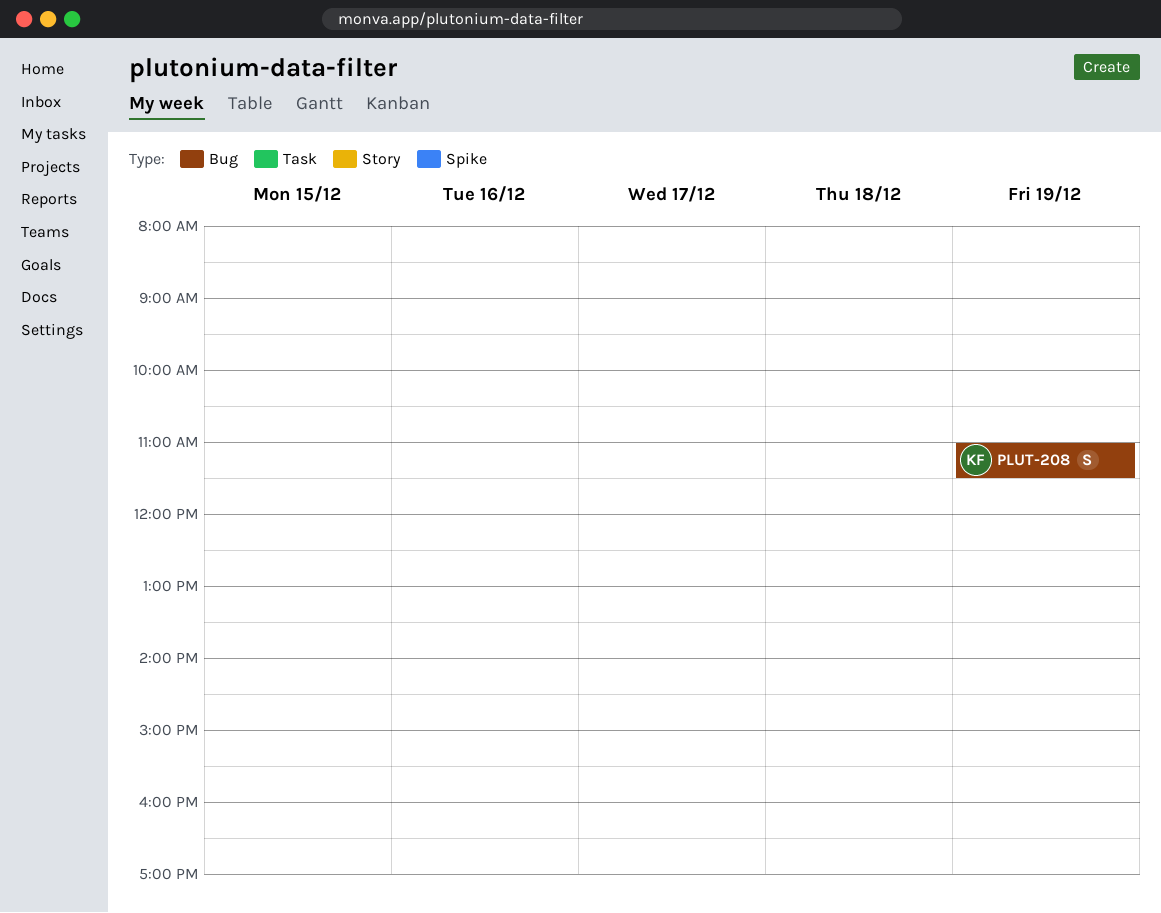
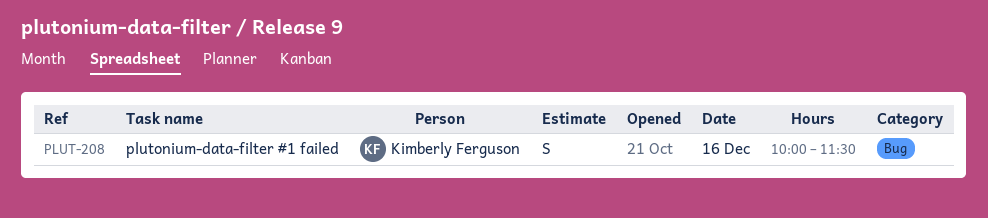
PLUT-208, day: Dec 19 -> Dec 16
PLUT-208, begins: 11:00 -> 10:00

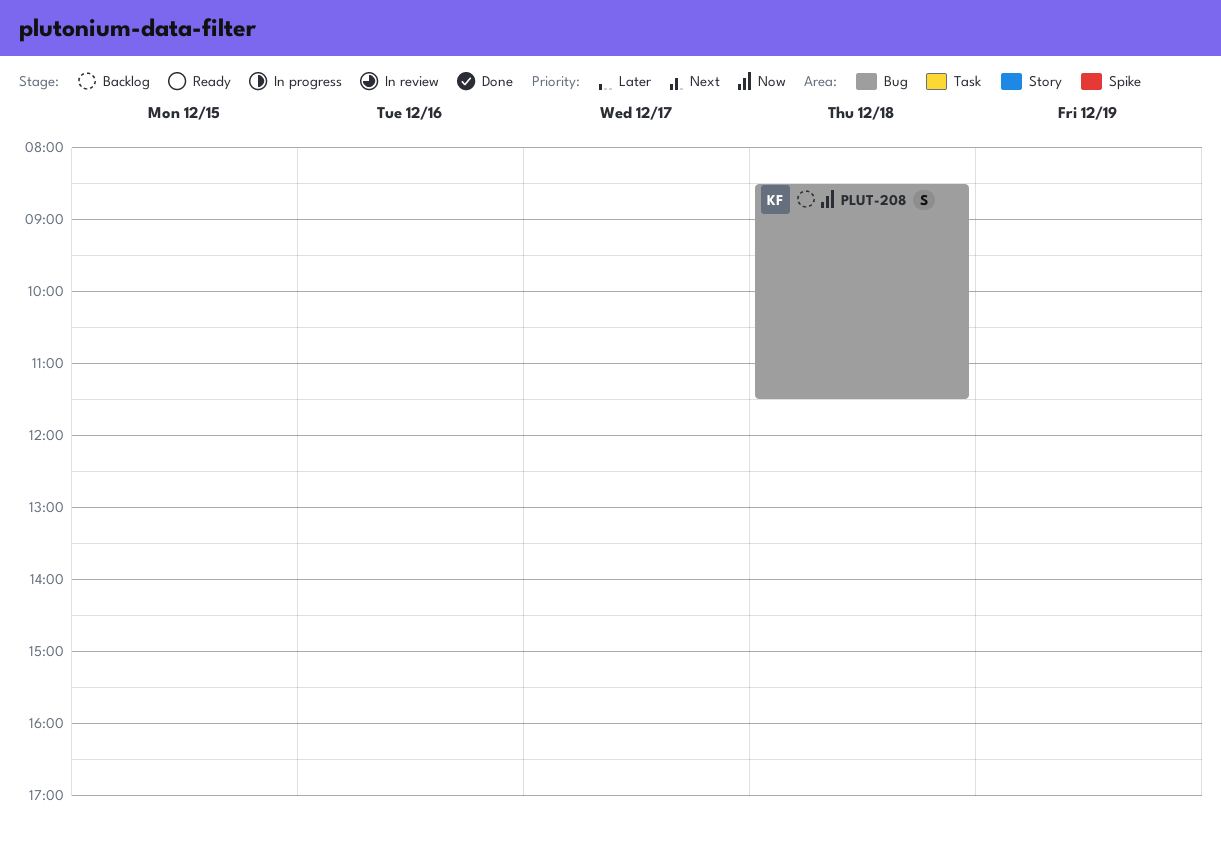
PLUT-208, day: Dec 16 -> Dec 18
PLUT-208, begins: 10:00 -> 08:30

